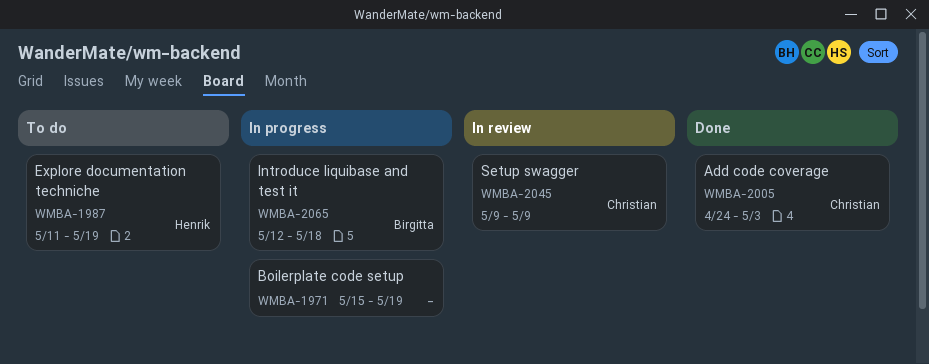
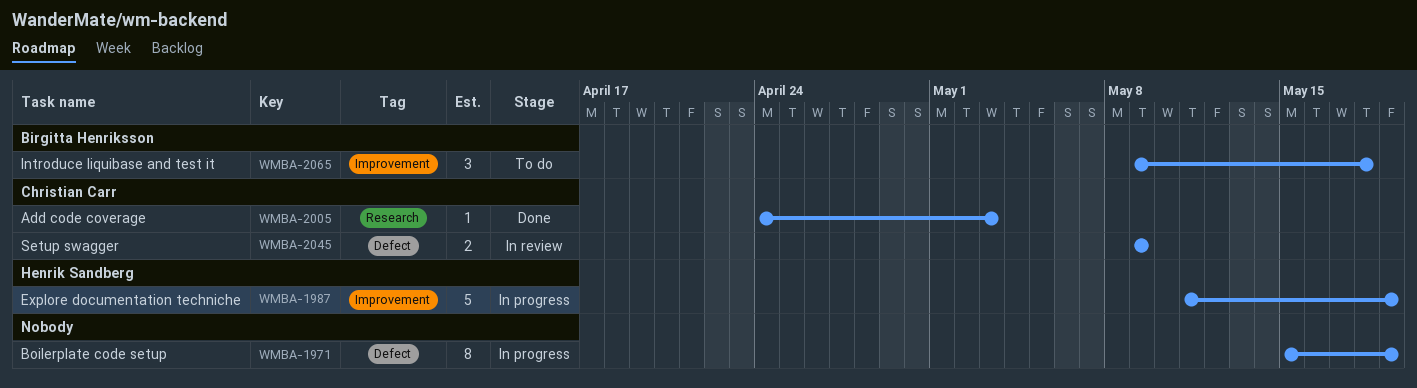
WMBA-1987, status: To do -> In progress
WMBA-2065, status: In progress -> To do
WMBA-2065, start: May 12 -> May 9

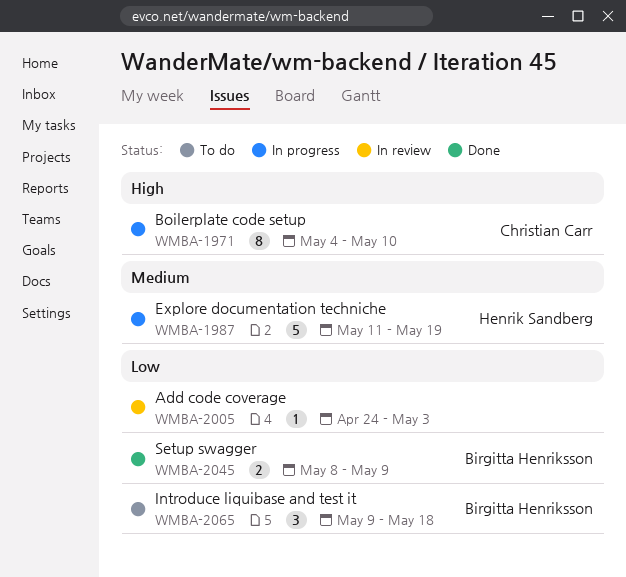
WMBA-1971, owner: none -> Christian Carr
WMBA-1971, start: May 15 -> May 4
WMBA-1971, due: May 19 -> May 10
WMBA-2005, status: Done -> In review
WMBA-2005, owner: Christian Carr -> none
WMBA-2045, status: In review -> Done
WMBA-2045, owner: Christian Carr -> Birgitta Henriksson
WMBA-2045, start: May 9 -> May 8

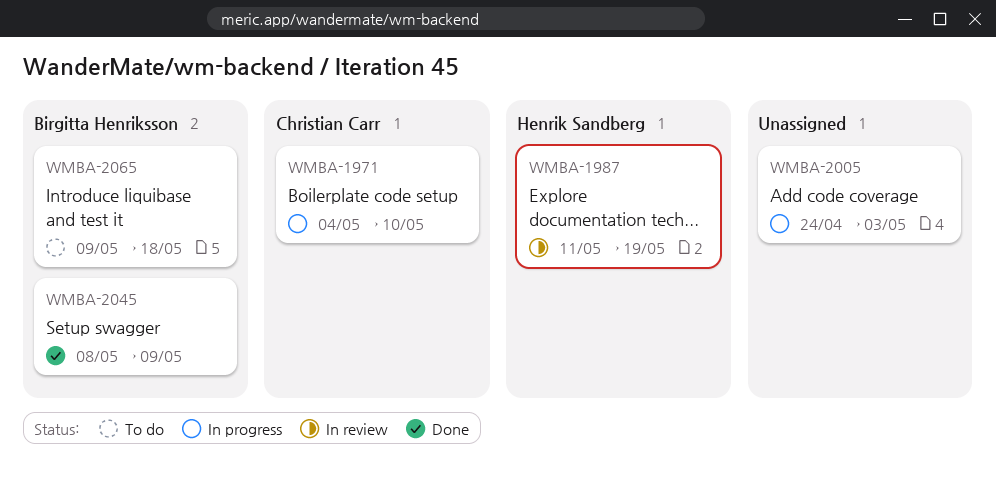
WMBA-1987, status: In progress -> In review
WMBA-2005, status: In review -> In progress

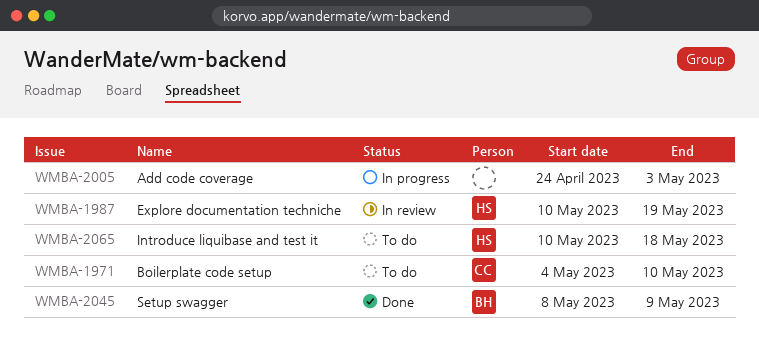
WMBA-1971, status: In progress -> To do
WMBA-1987, start: May 11 -> May 10
WMBA-2065, owner: Birgitta Henriksson -> Henrik Sandberg
WMBA-2065, start: May 9 -> May 10

